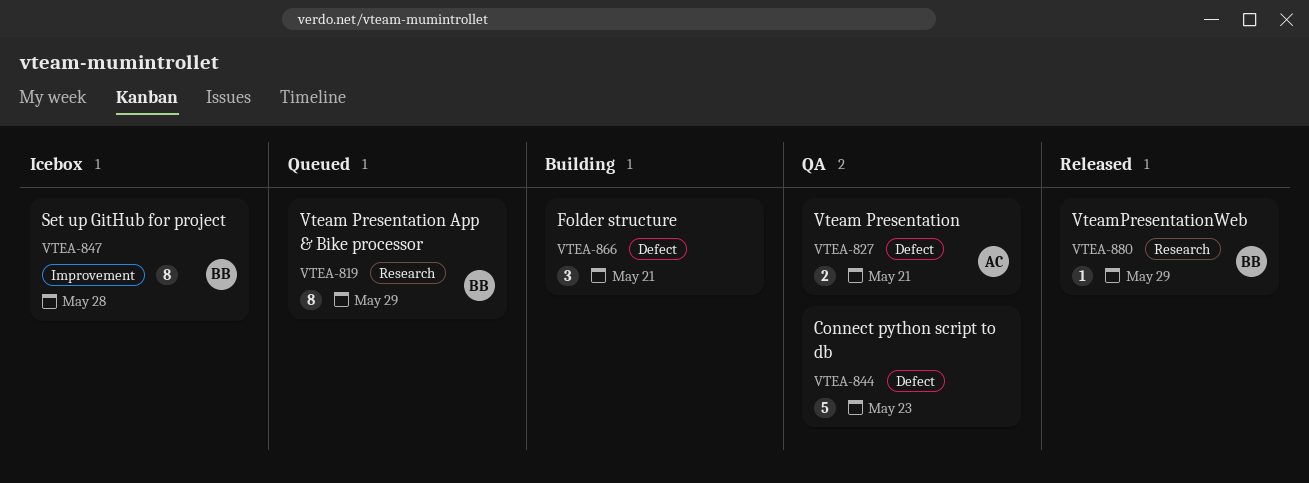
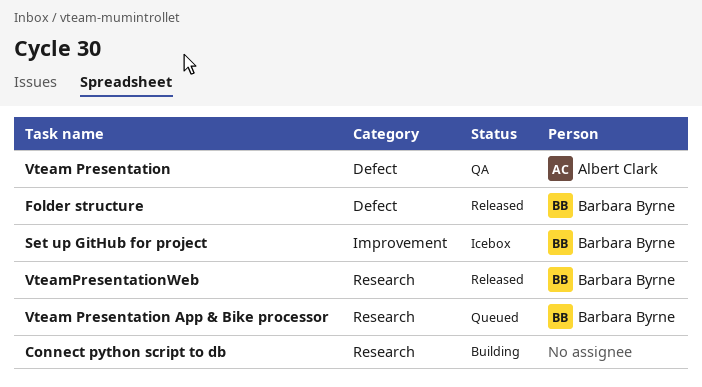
Connect python script to db, status: QA -> Building
Connect python script to db, label: Defect -> Research
Folder structure, status: Building -> Released
Folder structure, owner: none -> Barbara Byrne

